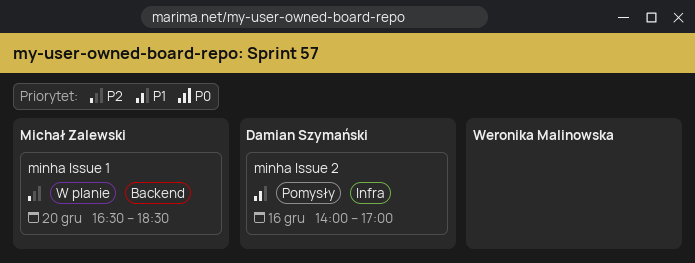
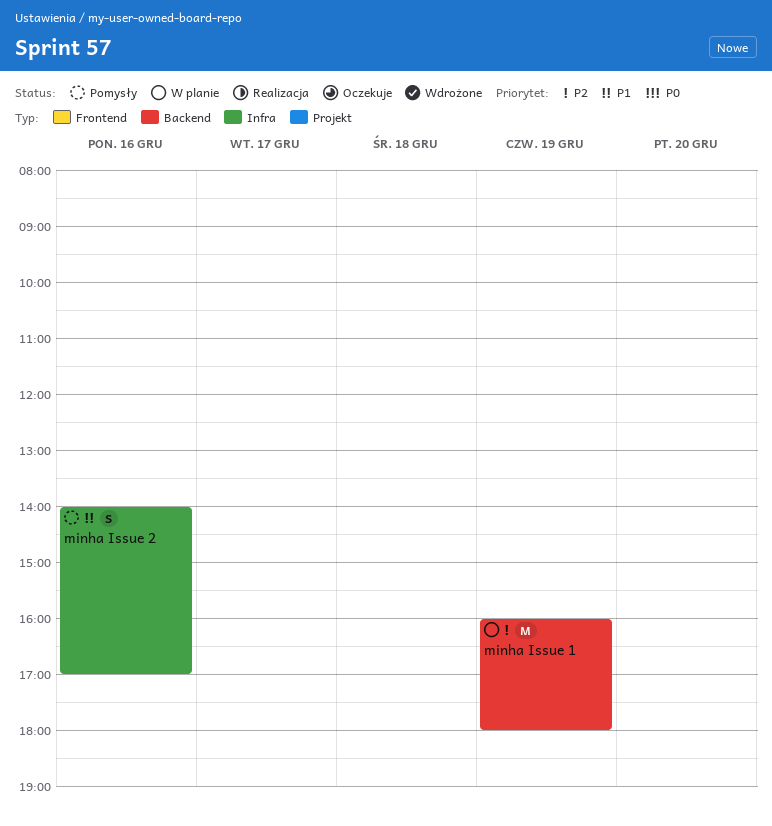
minha Issue 1, day: Dec 20 -> Dec 19
minha Issue 1, begins: 16:30 -> 16:00
minha Issue 1, ends: 18:30 -> 18:00

